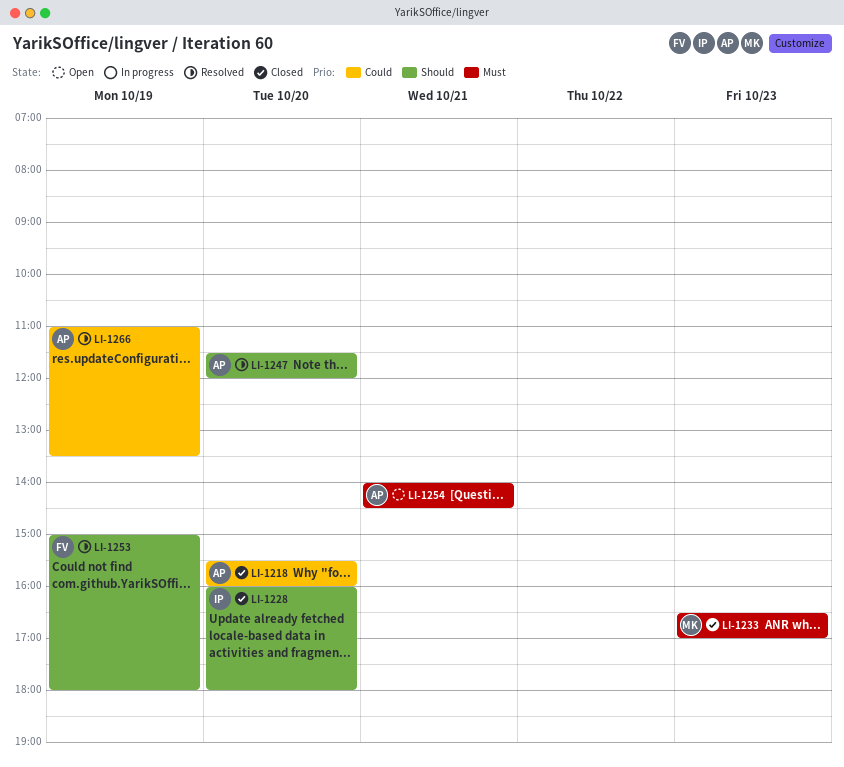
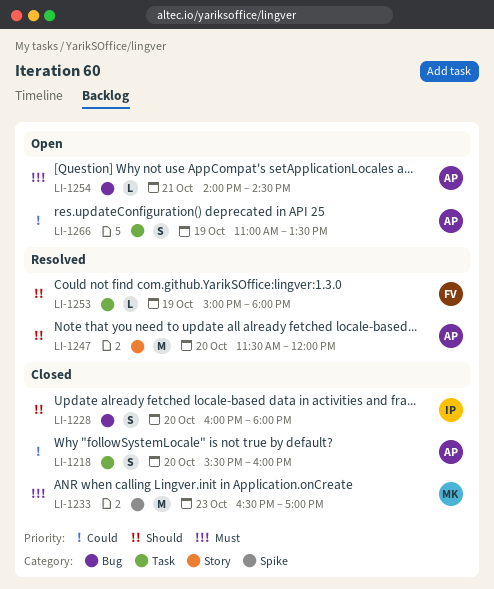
LI-1266, status: Resolved -> Open

